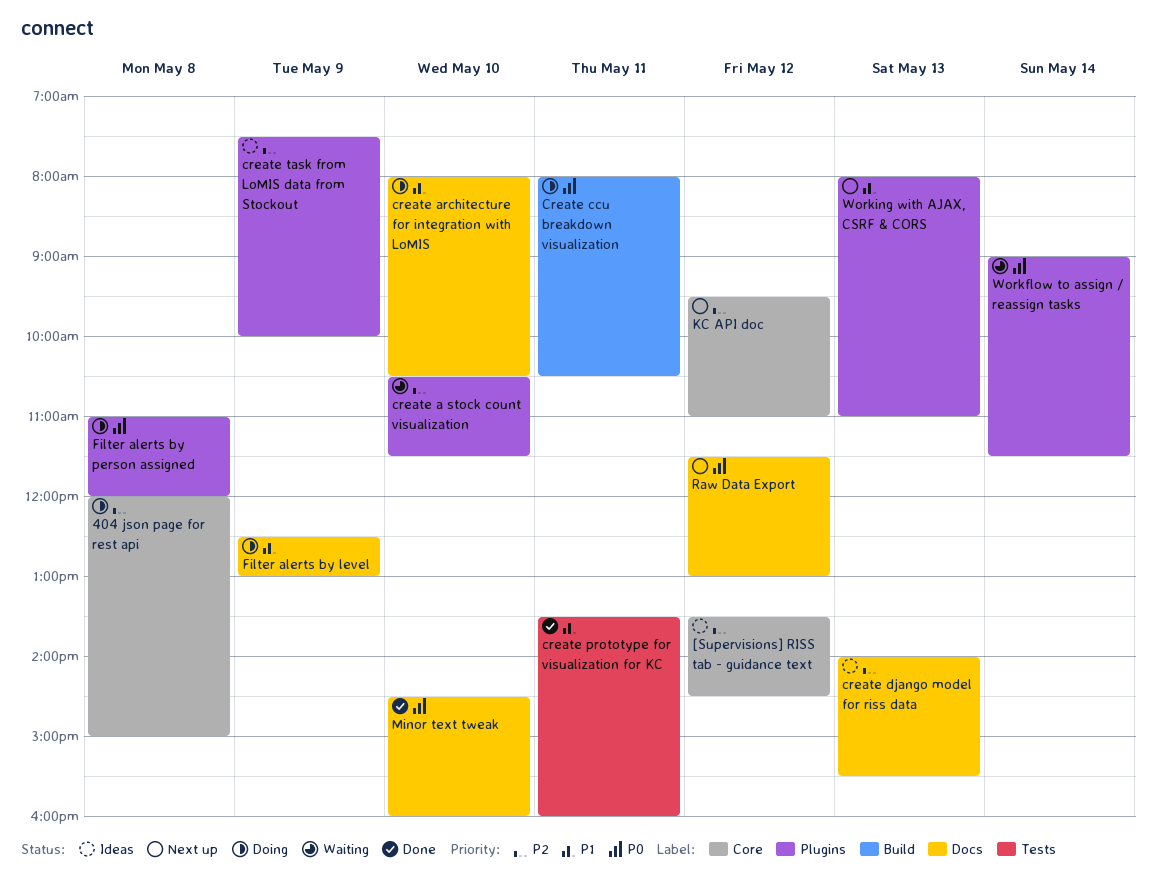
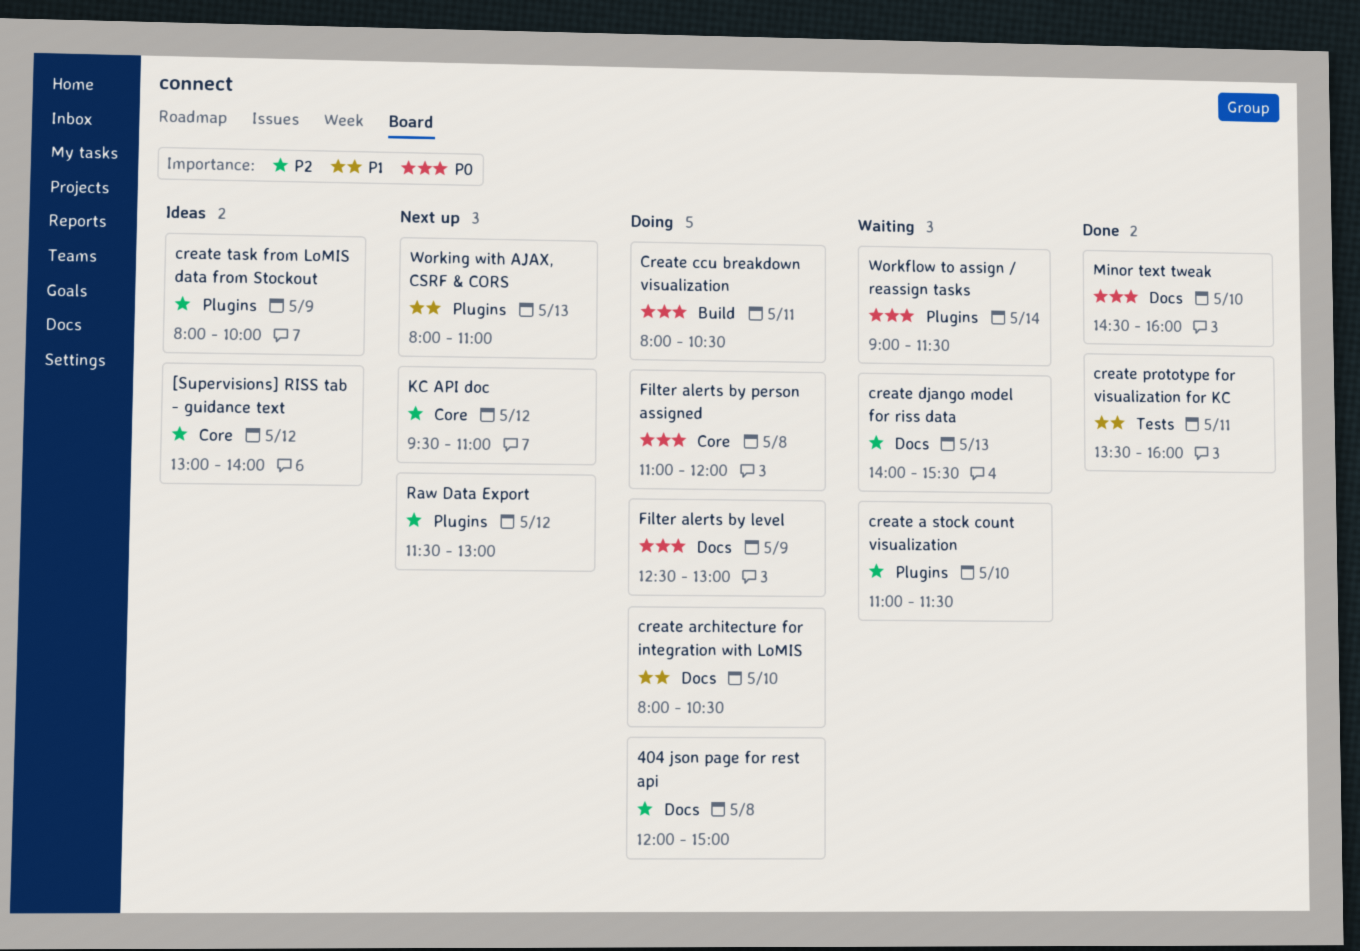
404 json page for rest api, label: Core -> Docs
[Supervisions] RISS tab - guidance text, begins: 13:30 -> 13:00
[Supervisions] RISS tab - guidance text, ends: 14:30 -> 14:00
create a stock count visualization, begins: 10:30 -> 11:00
create django model for riss data, status: Ideas -> Waiting
create task from LoMIS data from Stockout, begins: 07:30 -> 08:00
Filter alerts by level, priority: P1 -> P0
Filter alerts by person assigned, label: Plugins -> Core
Raw Data Export, priority: P0 -> P2
Raw Data Export, label: Docs -> Plugins

